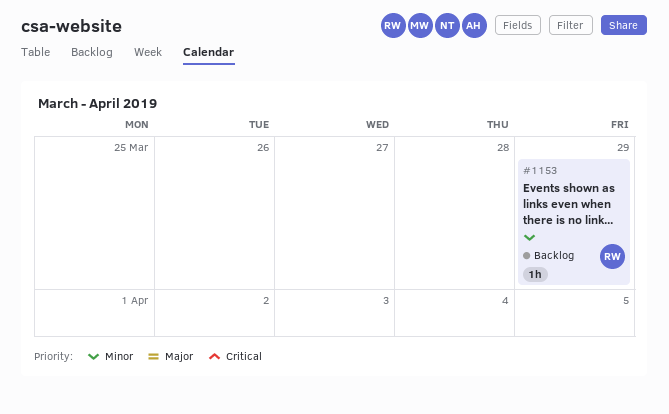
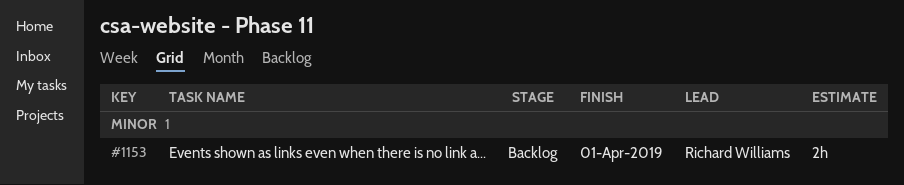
#1153, estimate: 1h -> 2h
#1153, due: Mar 29 -> Apr 1

